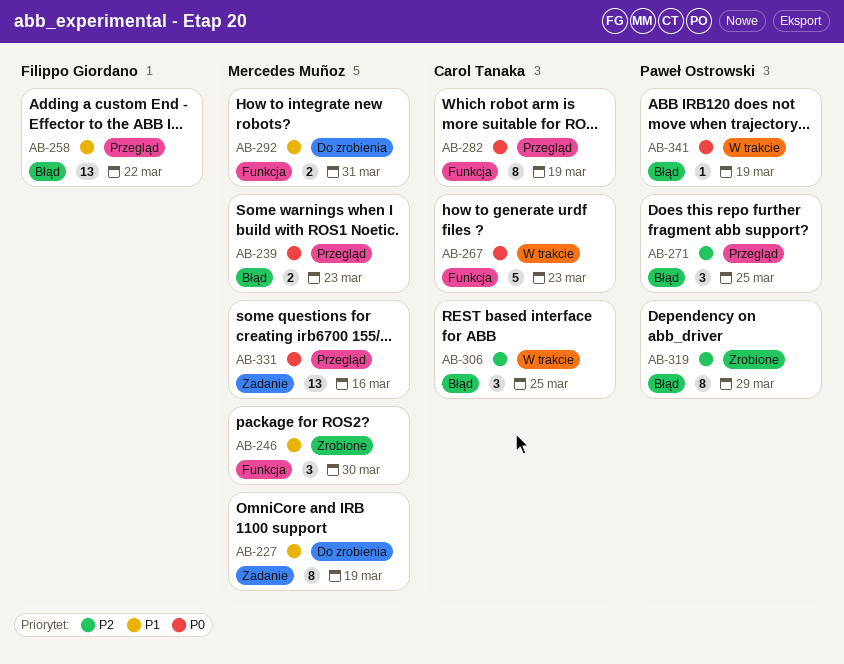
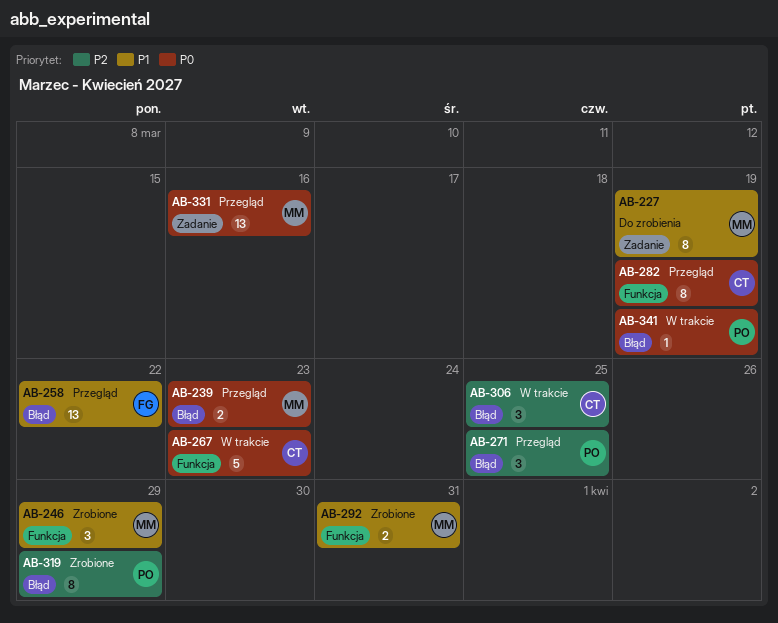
AB-246, due: Mar 30 -> Mar 29
AB-292, status: Do zrobienia -> Zrobione

